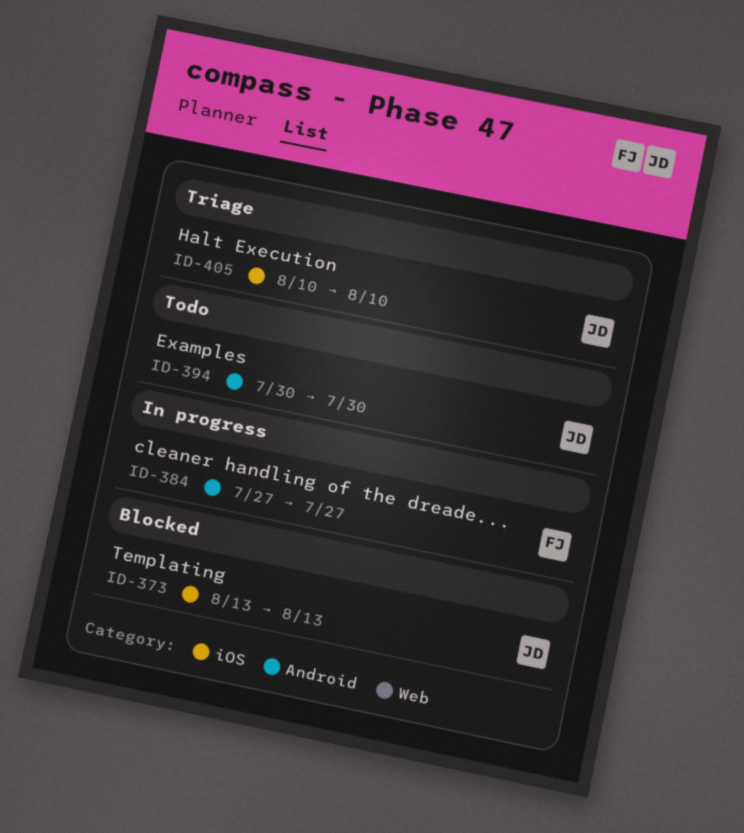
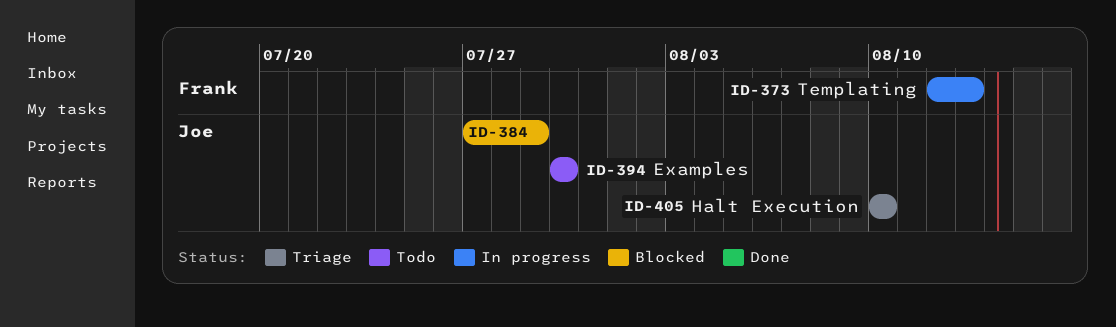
ID-373, status: Blocked -> In progress
ID-373, owner: Joe -> Frank
ID-373, start: Aug 13 -> Aug 12
ID-384, status: In progress -> Blocked
ID-384, owner: Frank -> Joe
ID-384, due: Jul 27 -> Jul 29

